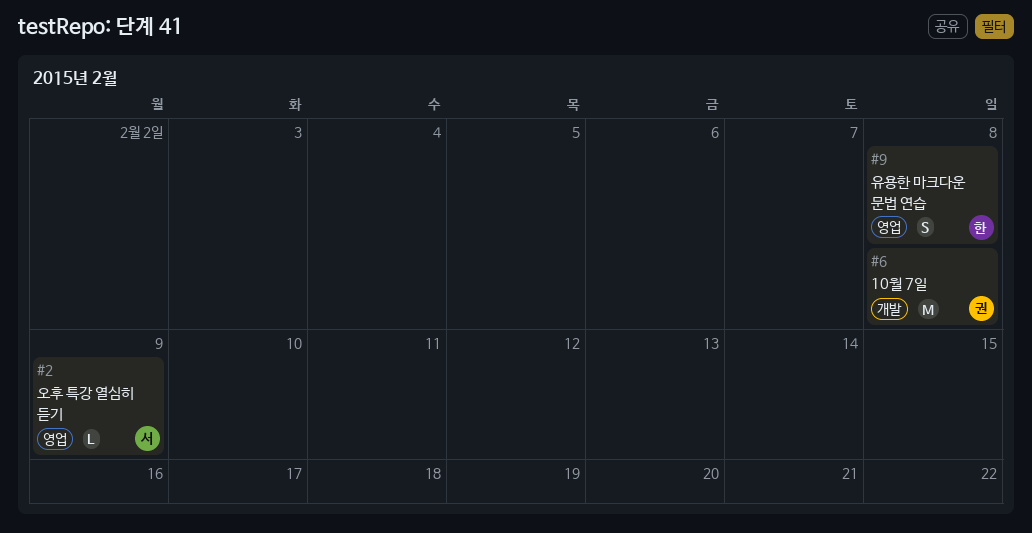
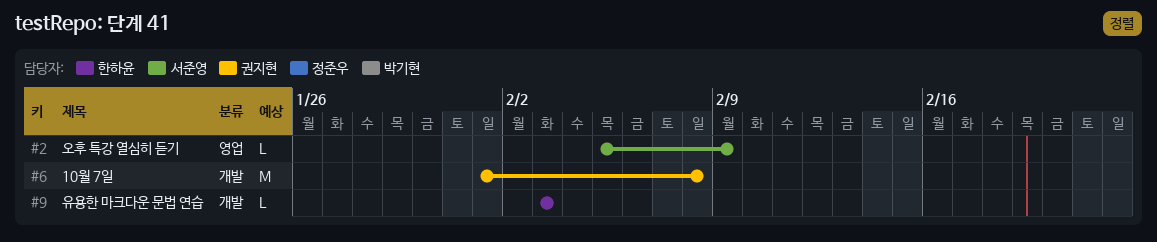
#9, label: 영업 -> 개발
#9, estimate: S -> L
#9, due: Feb 8 -> Feb 3

